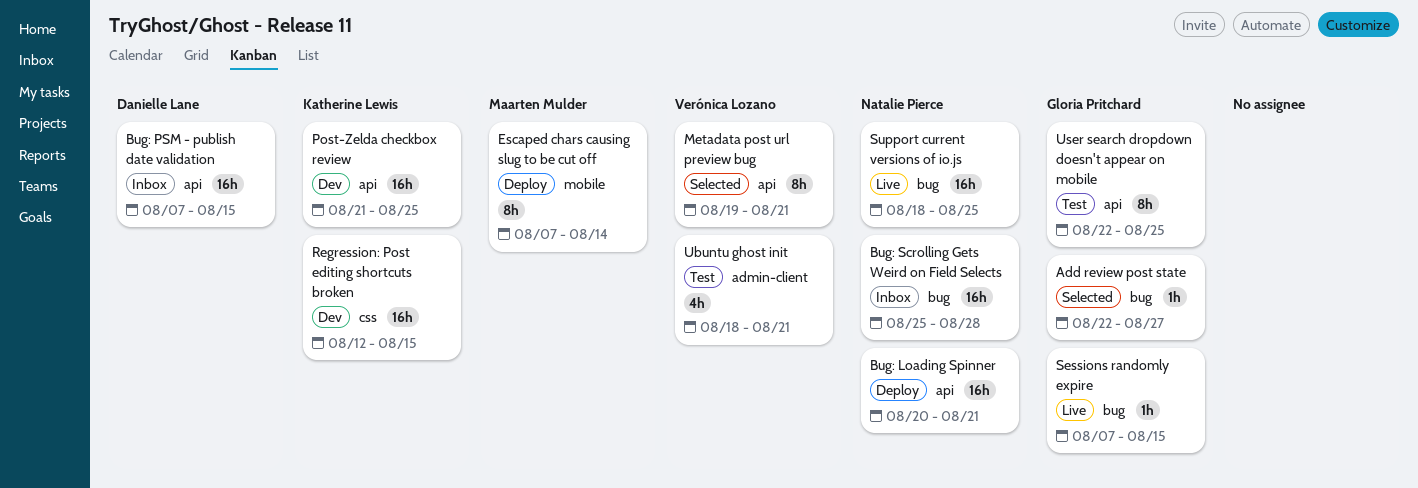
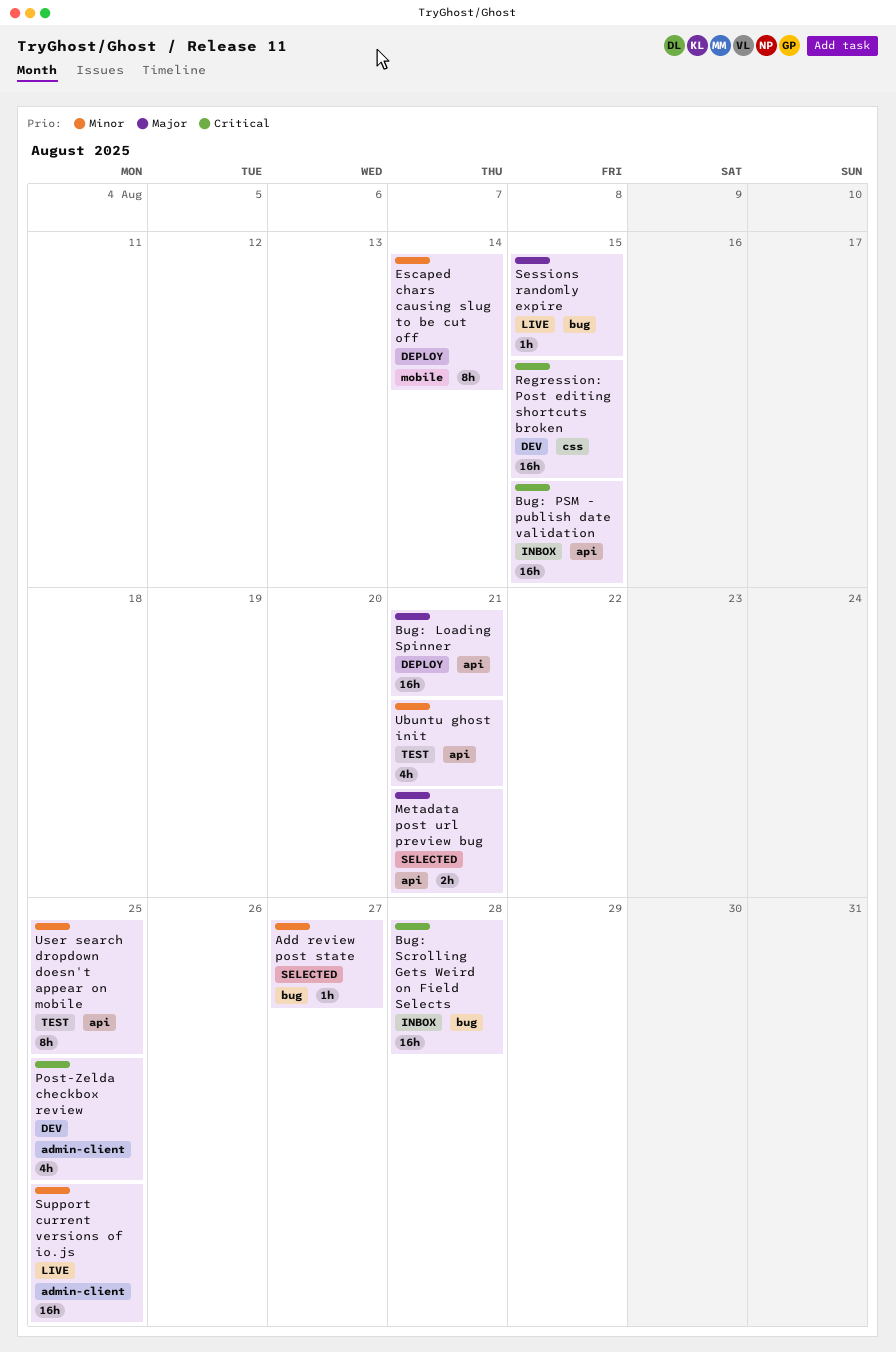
Metadata post url preview bug, estimate: 8h -> 2h
Post-Zelda checkbox review, label: api -> admin-client
Post-Zelda checkbox review, estimate: 16h -> 4h
Support current versions of io.js, label: bug -> admin-client
Ubuntu ghost init, label: admin-client -> api

